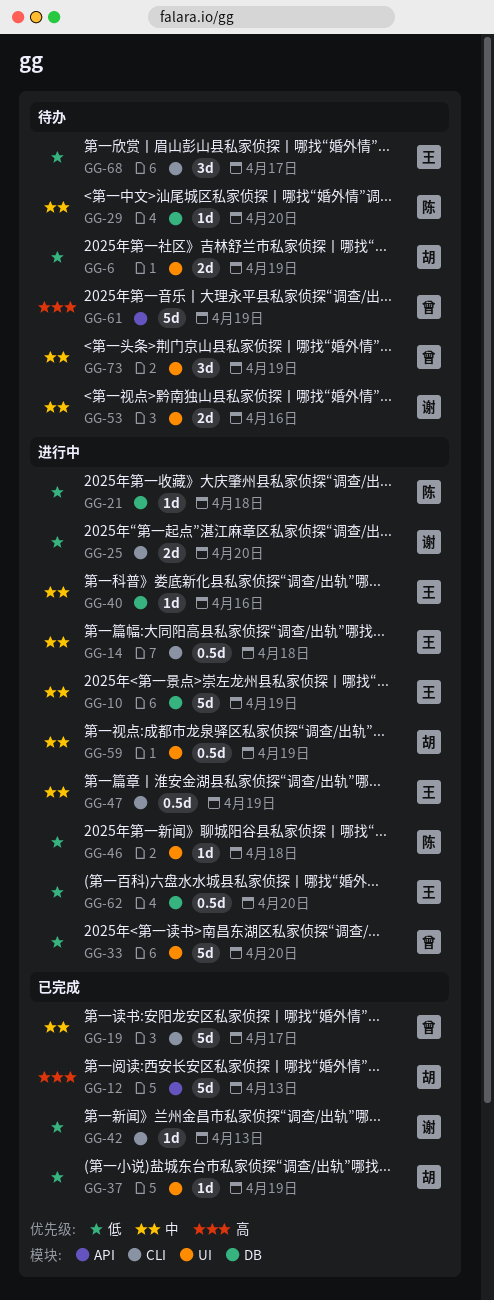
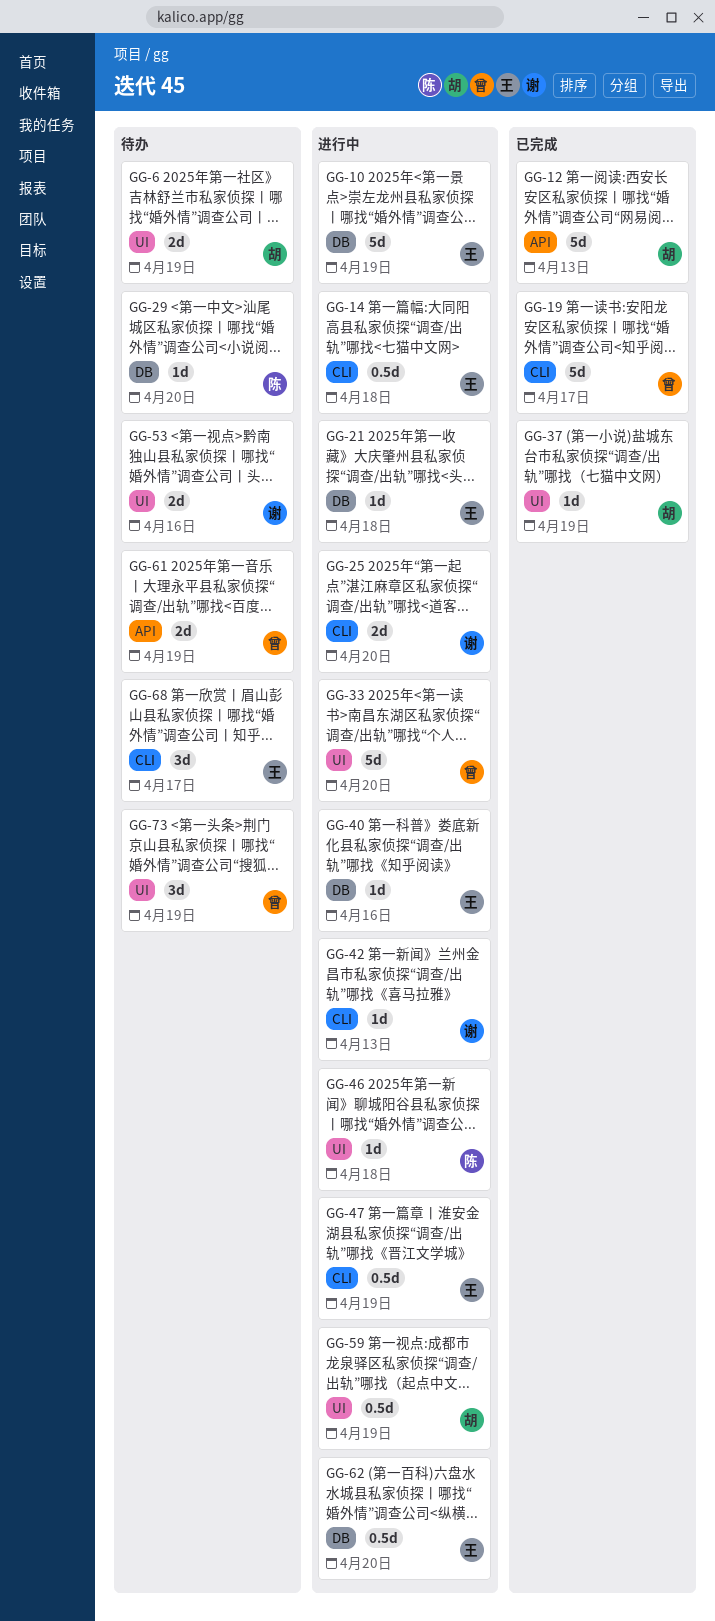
GG-21, owner: 陈 -> 王
GG-42, status: 已完成 -> 进行中
GG-61, estimate: 5d -> 2d

